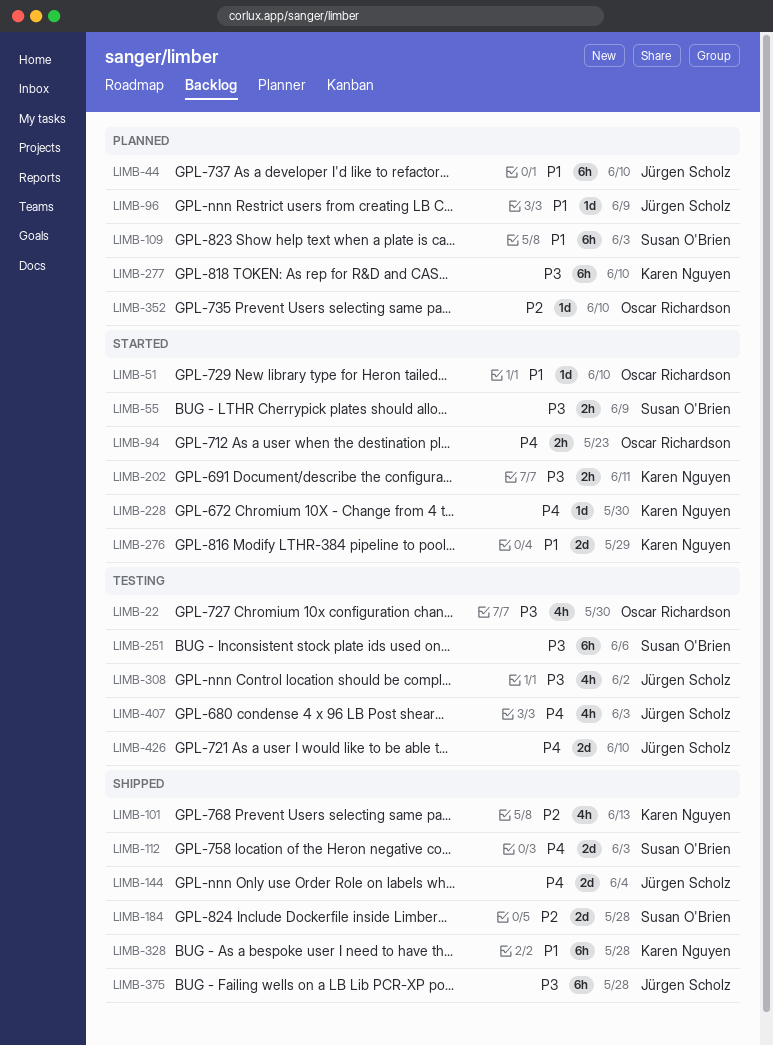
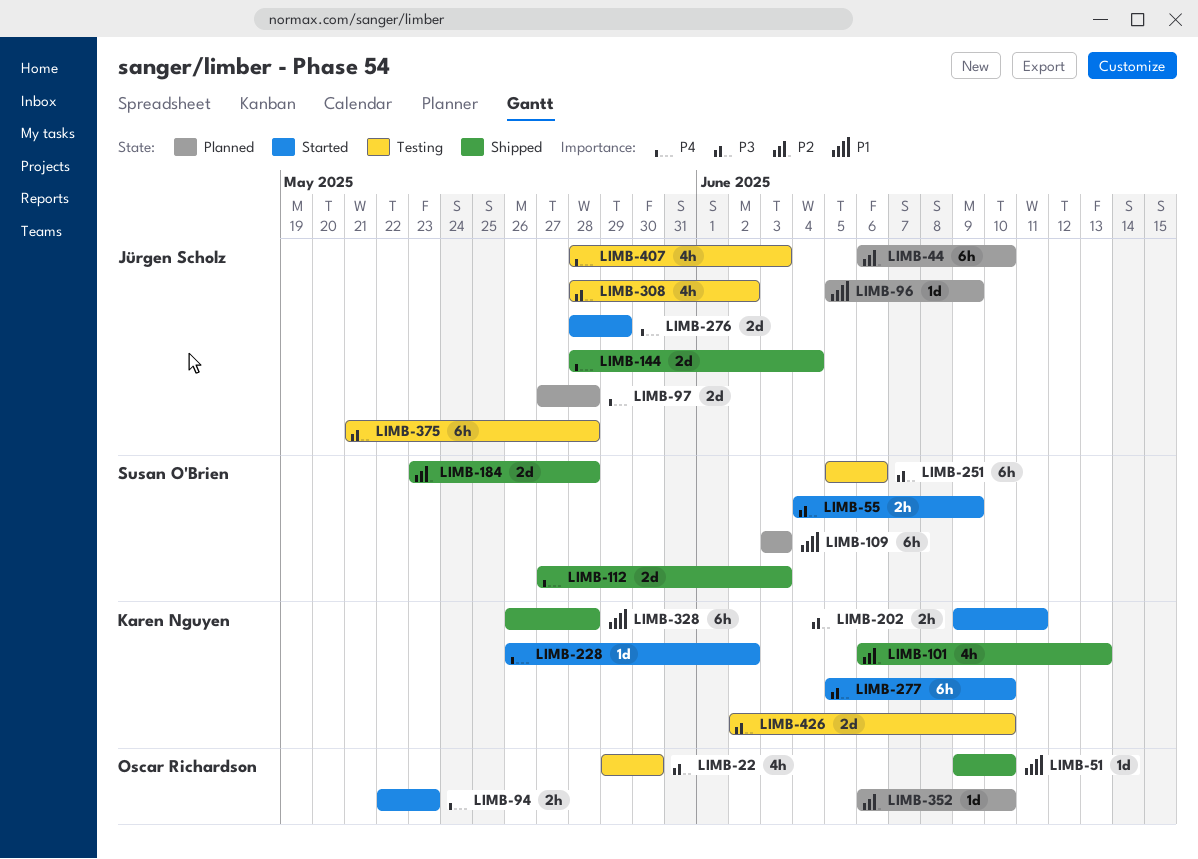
LIMB-44, priority: P1 -> P2
LIMB-51, status: Started -> Shipped
LIMB-97: none -> present
LIMB-228, due: May 30 -> Jun 2
LIMB-276, owner: Karen Nguyen -> Jürgen Scholz
LIMB-276, priority: P1 -> P4
LIMB-277, status: Planned -> Started
LIMB-375, status: Shipped -> Testing
LIMB-426, owner: Jürgen Scholz -> Karen Nguyen
LIMB-426, priority: P4 -> P3

